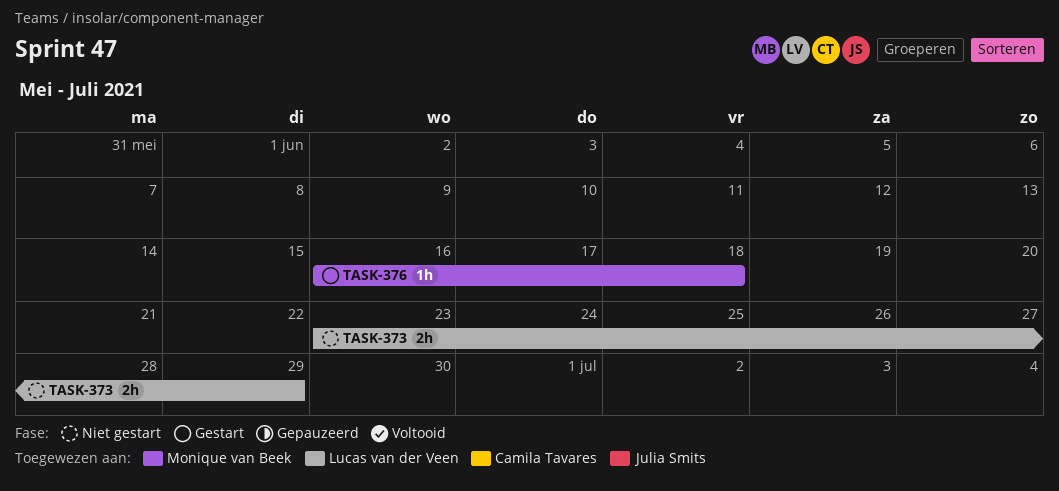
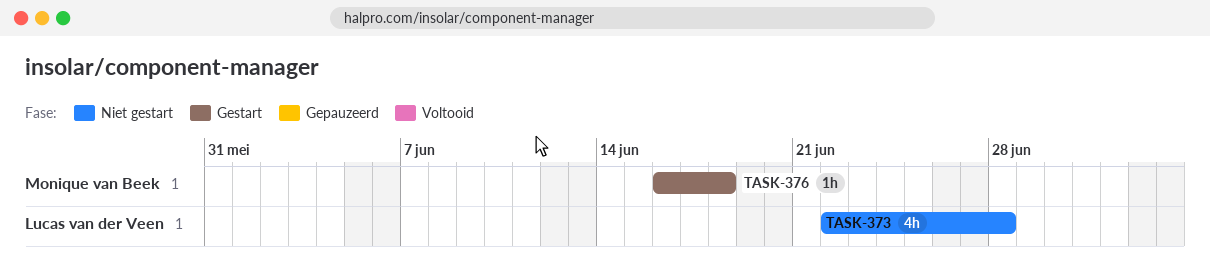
TASK-373, estimate: 2h -> 4h
TASK-373, start: Jun 23 -> Jun 22
TASK-373, due: Jun 29 -> Jun 28

